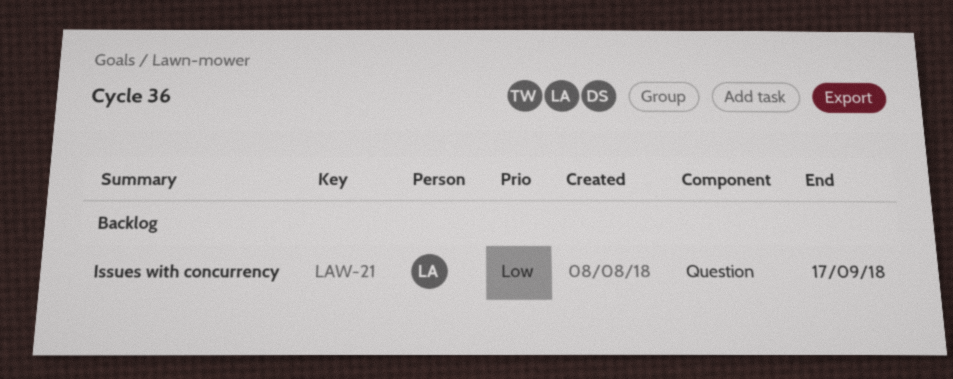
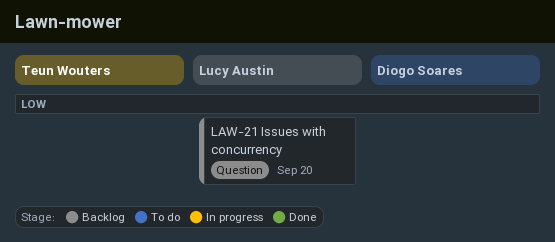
LAW-21, due: Sep 17 -> Sep 20

